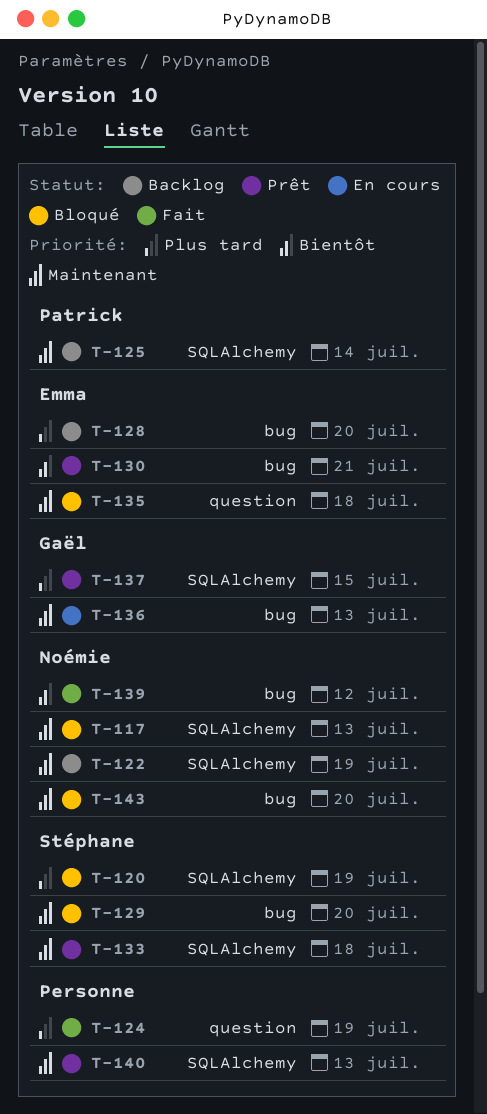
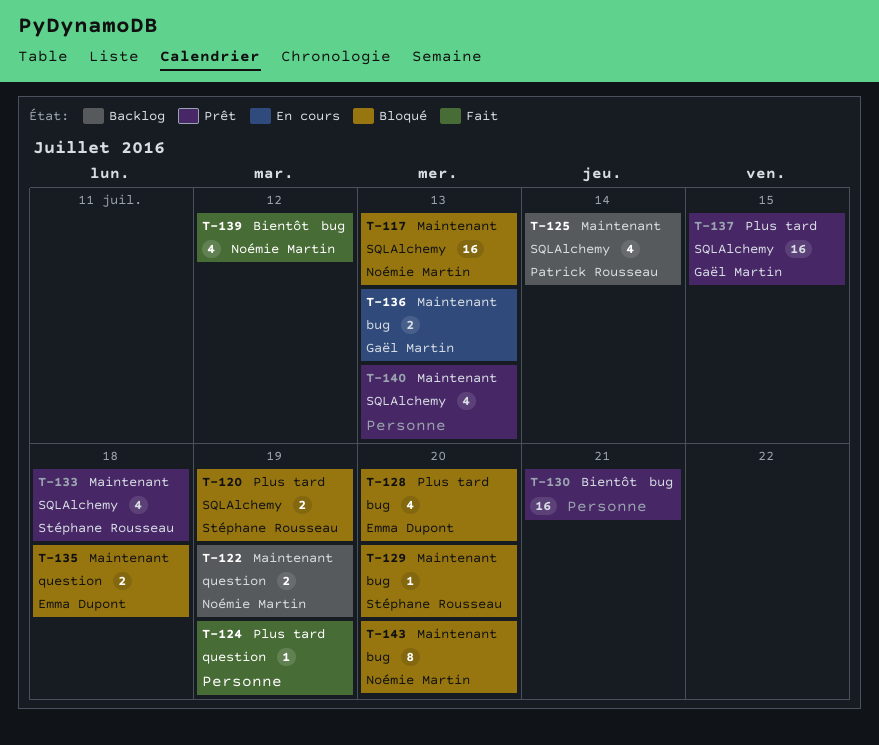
T-122, label: SQLAlchemy -> question
T-128, status: Backlog -> Bloqué
T-130, owner: Emma Dupont -> none

